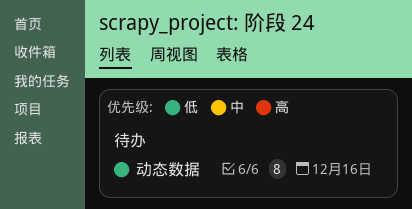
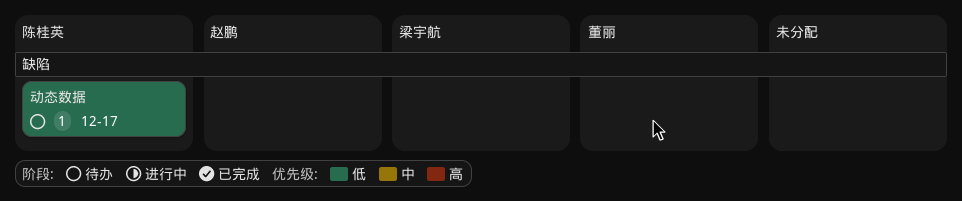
动态数据, estimate: 8 -> 1
动态数据, due: Dec 16 -> Dec 17

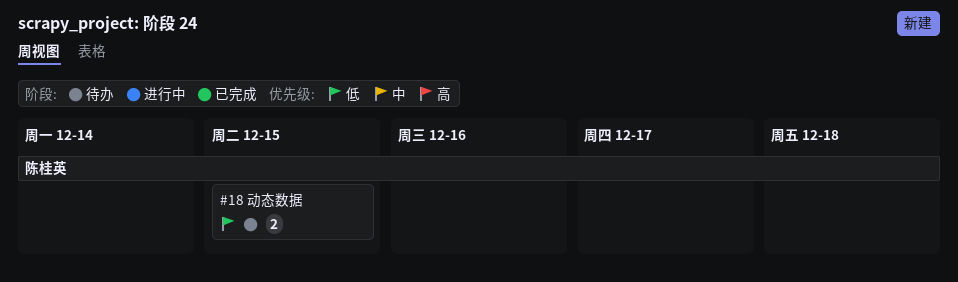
动态数据, estimate: 1 -> 2
动态数据, due: Dec 17 -> Dec 15

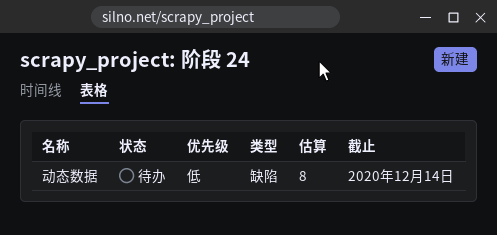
动态数据, estimate: 2 -> 8
动态数据, due: Dec 15 -> Dec 14

